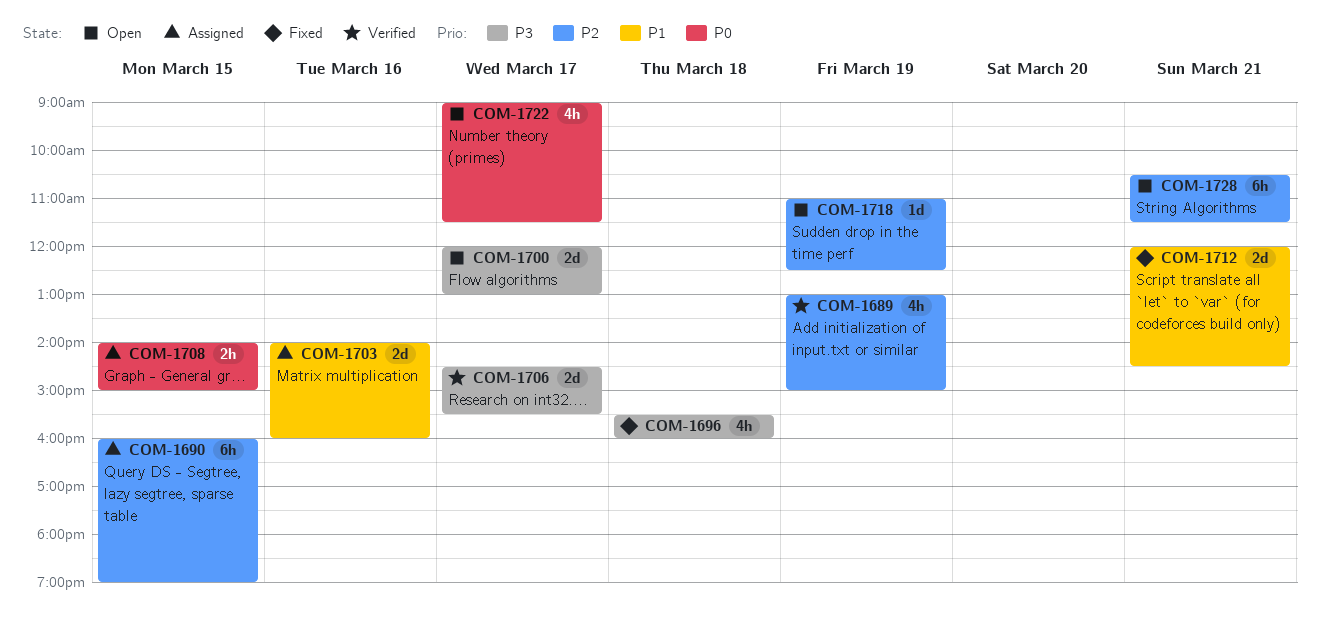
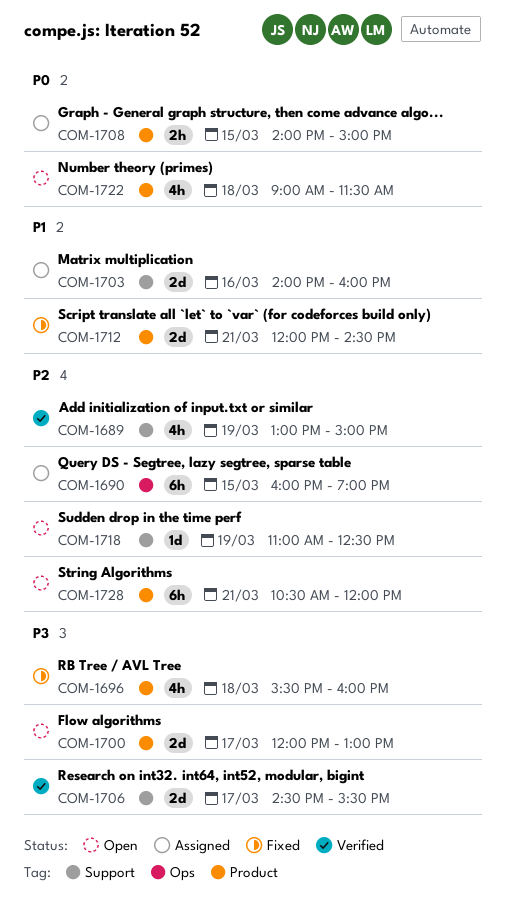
COM-1722, day: Mar 17 -> Mar 18
COM-1728, ends: 11:30 -> 12:00

